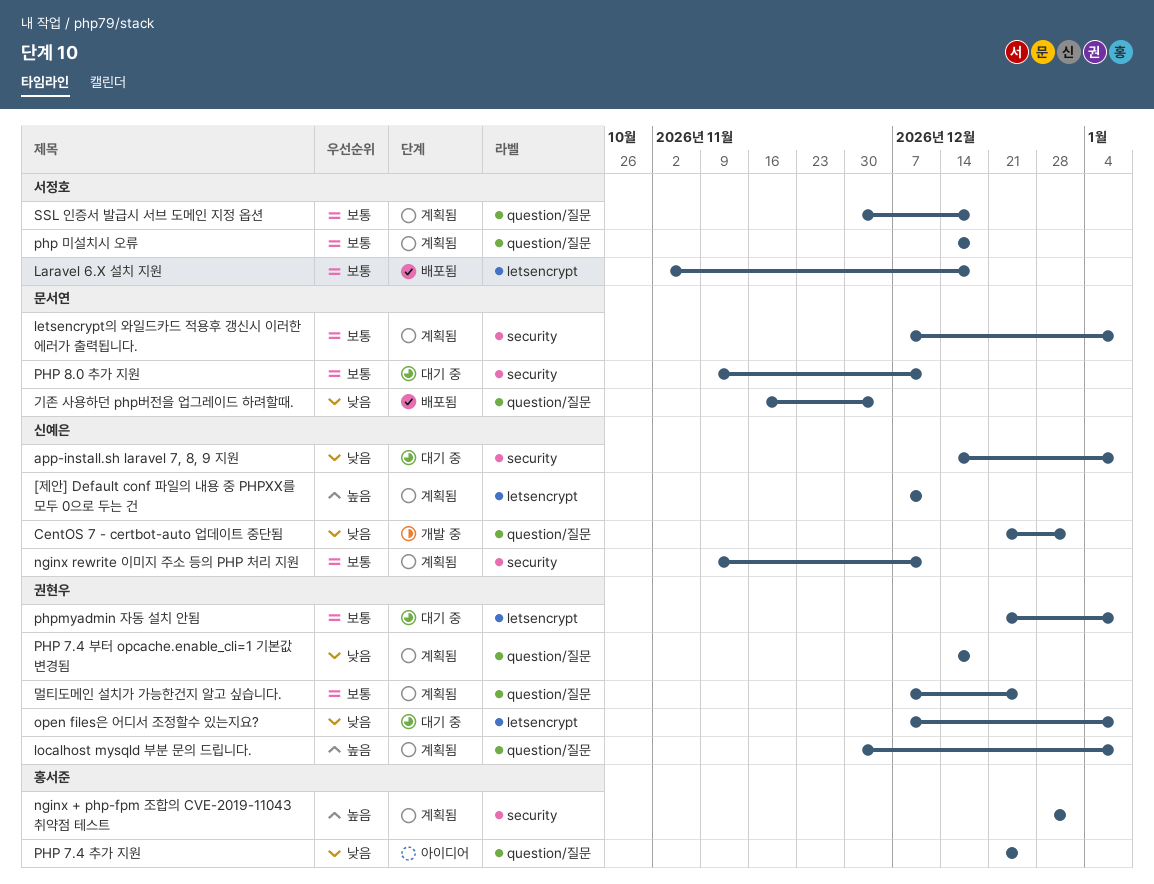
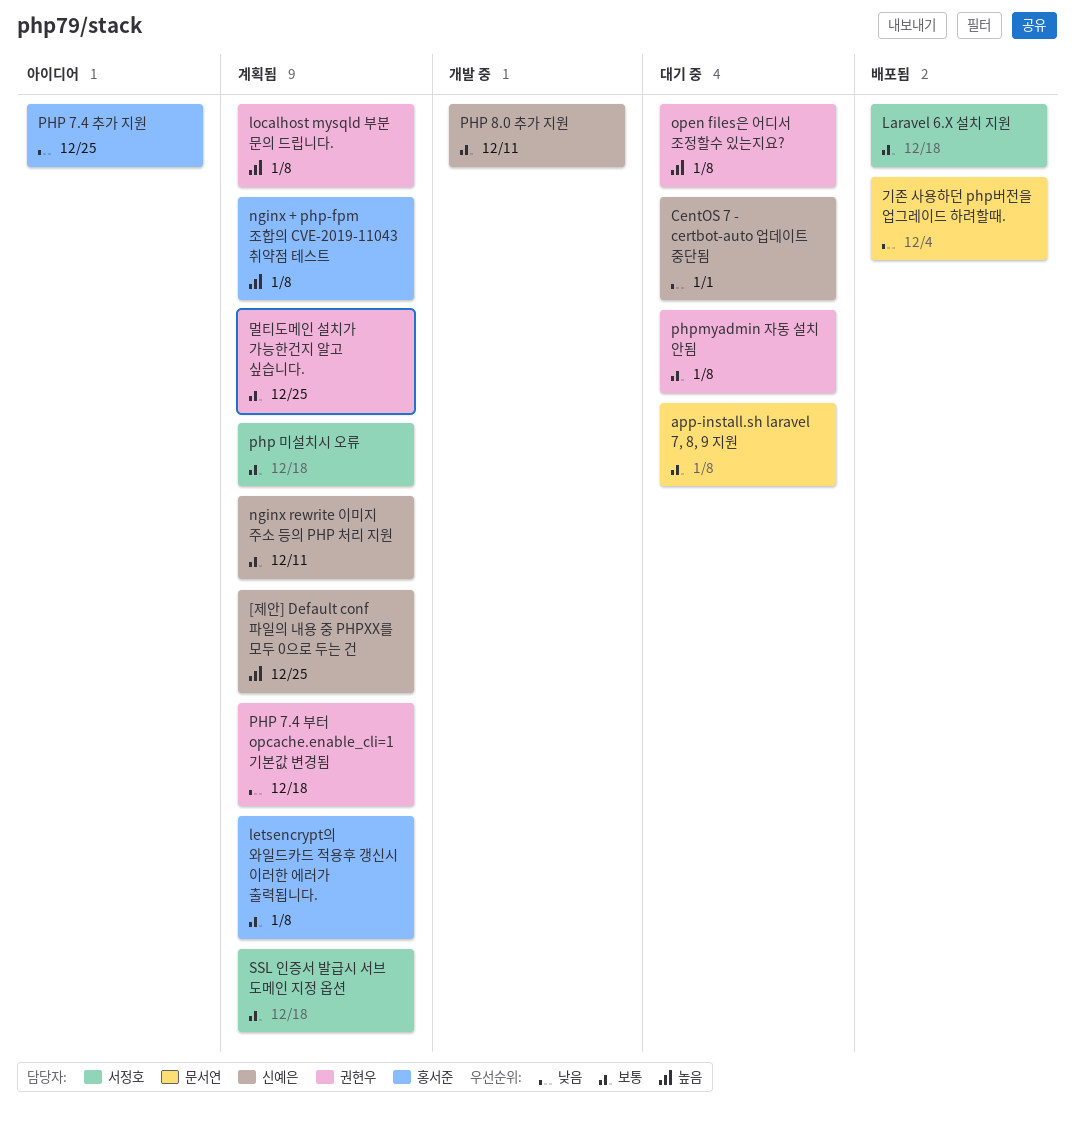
[제안] Default conf 파일의 내용 중 PHPXX를 모두 0으로 두는 건, due: Dec 11 -> Dec 25
app-install.sh laravel 7, 8, 9 지원, owner: 신예은 -> 문서연
app-install.sh laravel 7, 8, 9 지원, priority: 낮음 -> 보통
CentOS 7 - certbot-auto 업데이트 중단됨, status: 개발 중 -> 대기 중
letsencrypt의 와일드카드 적용후 갱신시 이러한 에러가 출력됩니다., owner: 문서연 -> 홍서준
nginx + php-fpm 조합의 CVE-2019-11043 취약점 테스트, due: Jan 1 -> Jan 8
open files은 어디서 조정할수 있는지요?, priority: 낮음 -> 높음
PHP 8.0 추가 지원, status: 대기 중 -> 개발 중
PHP 8.0 추가 지원, owner: 문서연 -> 신예은

